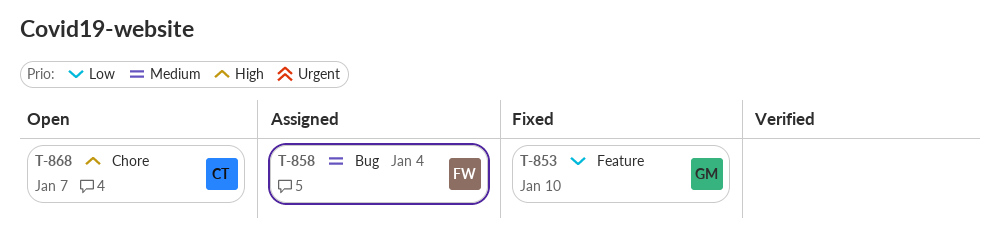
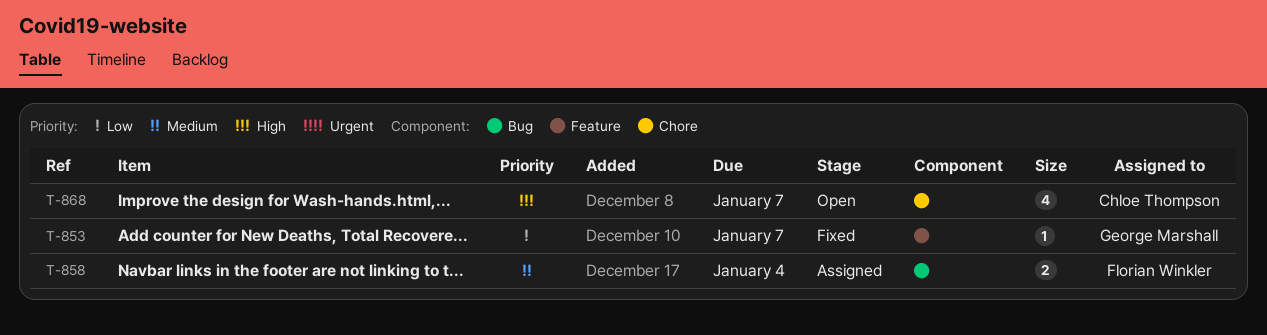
T-853, due: Jan 10 -> Jan 7

